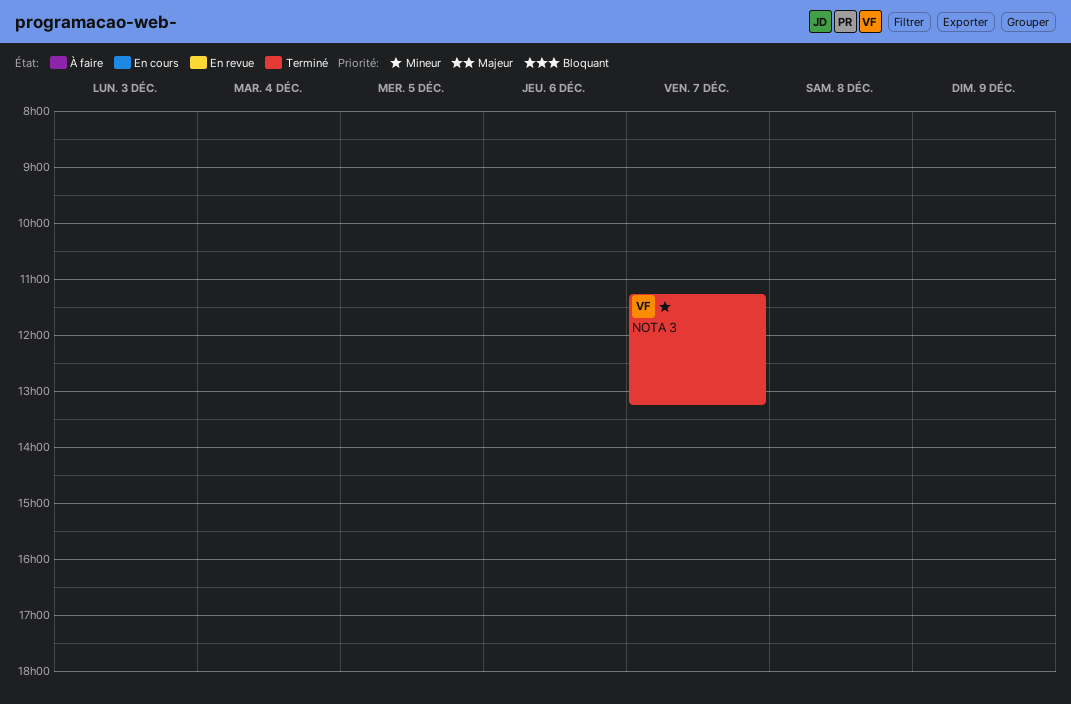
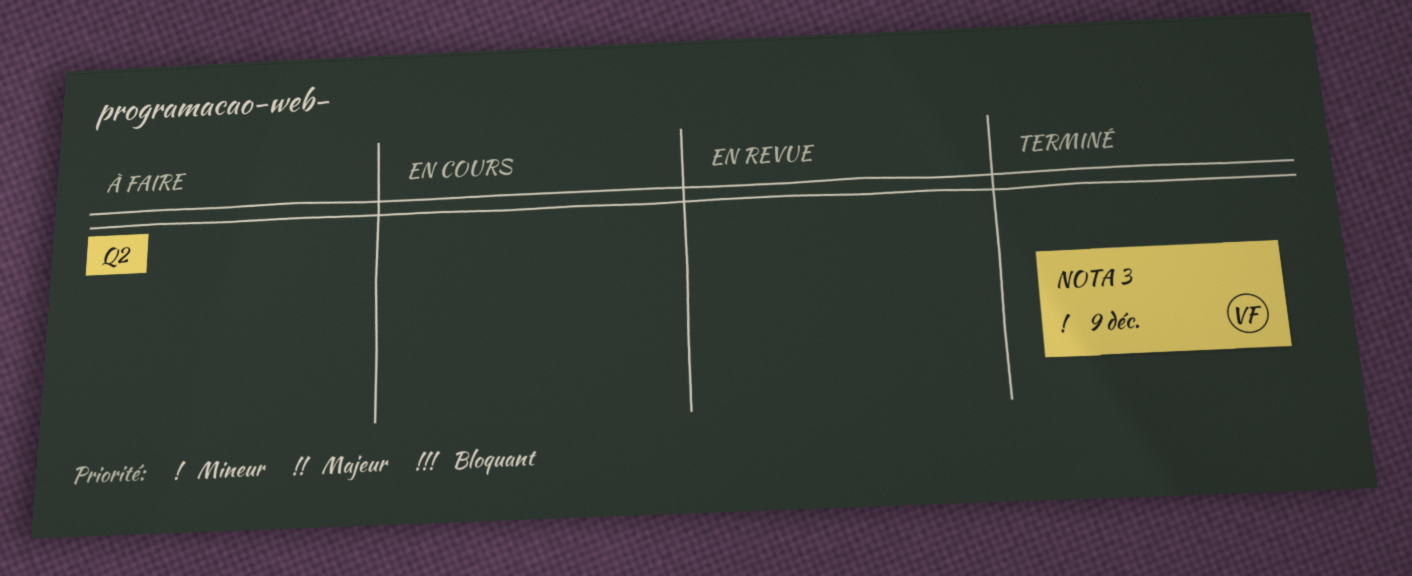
NOTA 3, day: Dec 7 -> Dec 9

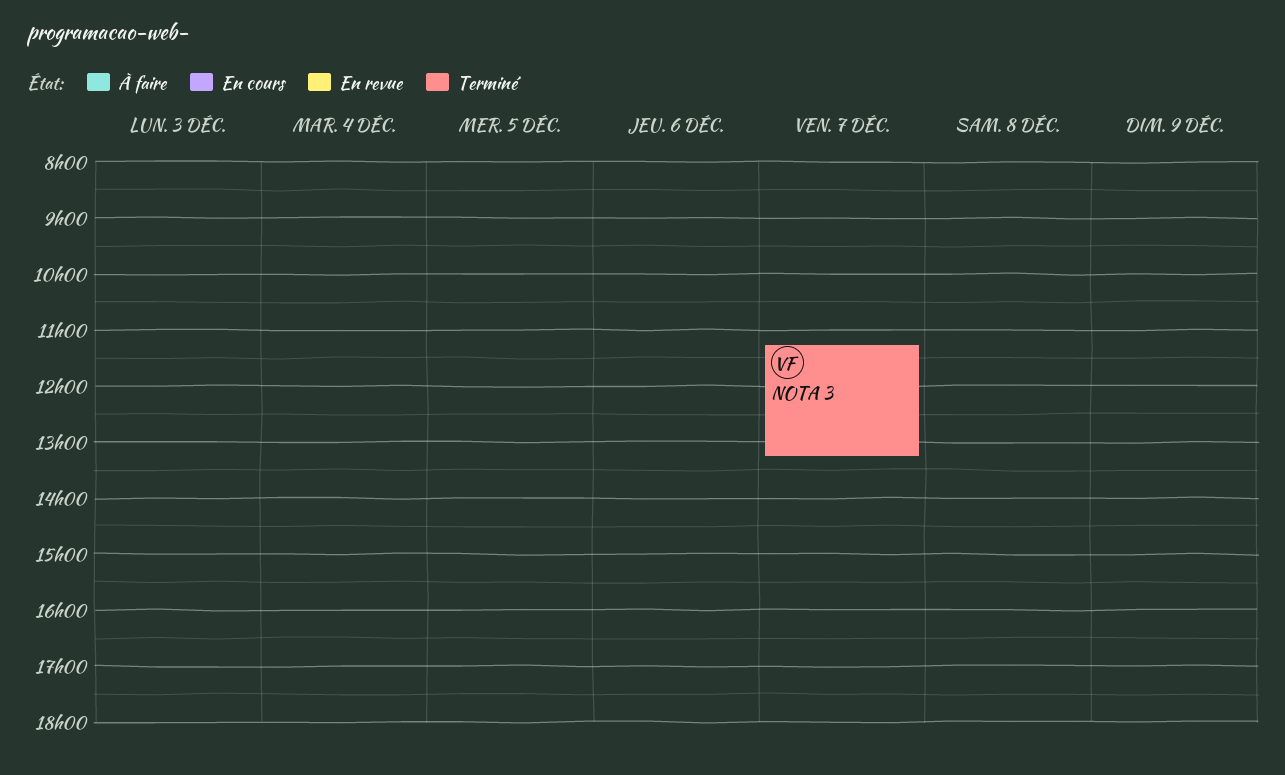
NOTA 3, day: Dec 9 -> Dec 7

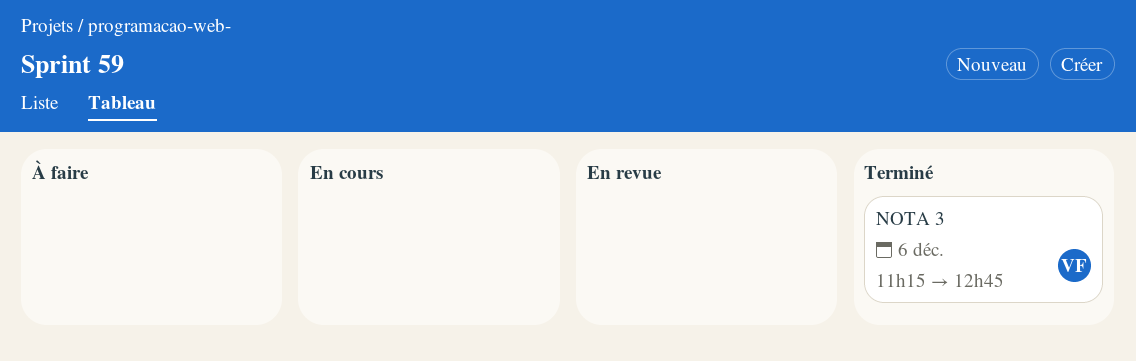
NOTA 3, day: Dec 7 -> Dec 6
NOTA 3, ends: 13:15 -> 12:45

